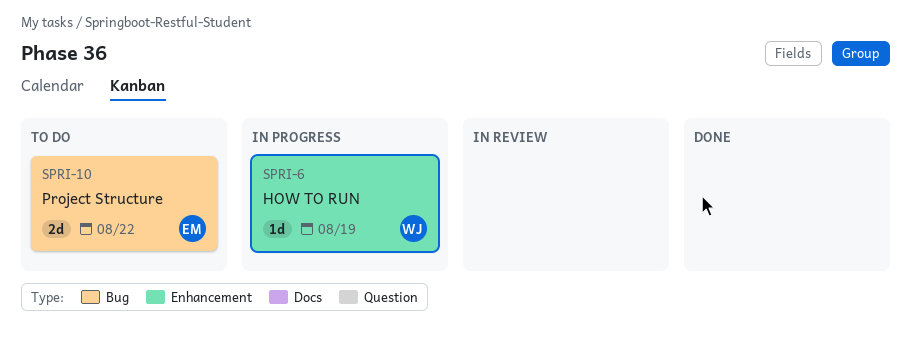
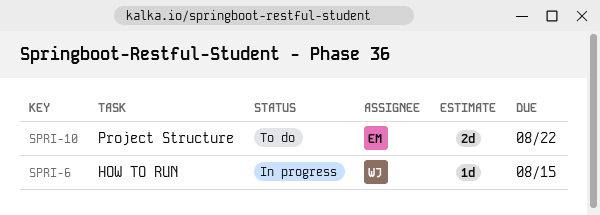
SPRI-6, due: Aug 19 -> Aug 15

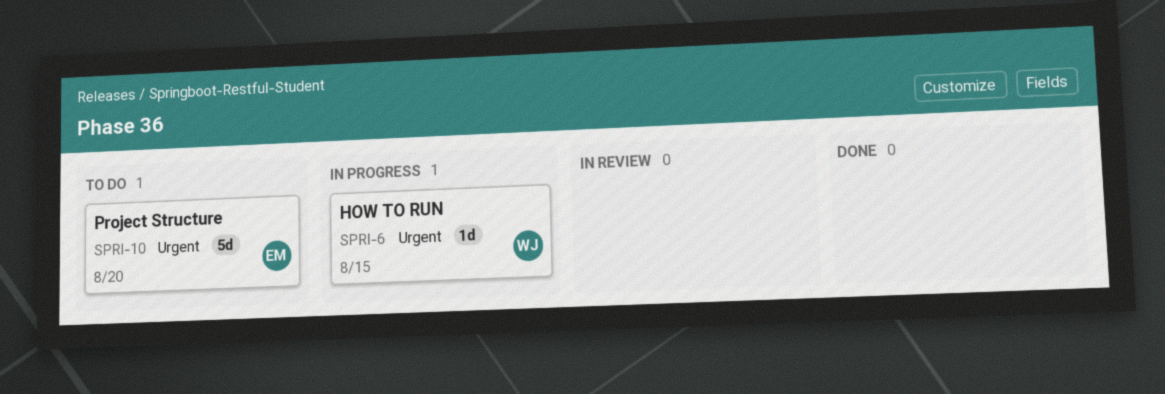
SPRI-10, estimate: 2d -> 5d
SPRI-10, due: Aug 22 -> Aug 20

